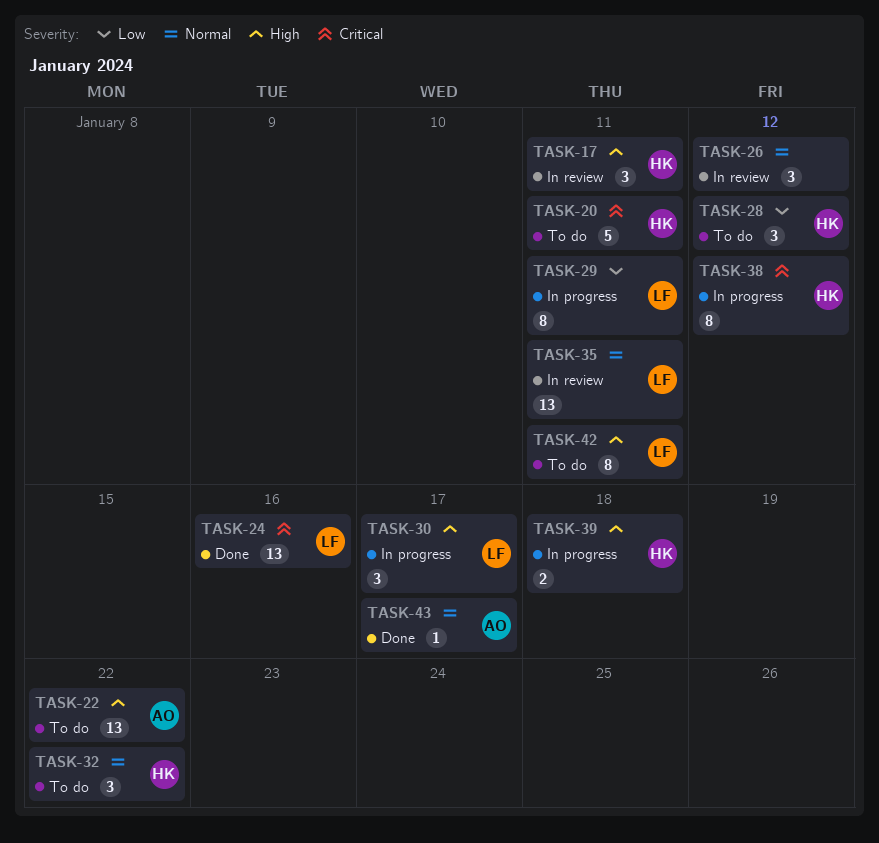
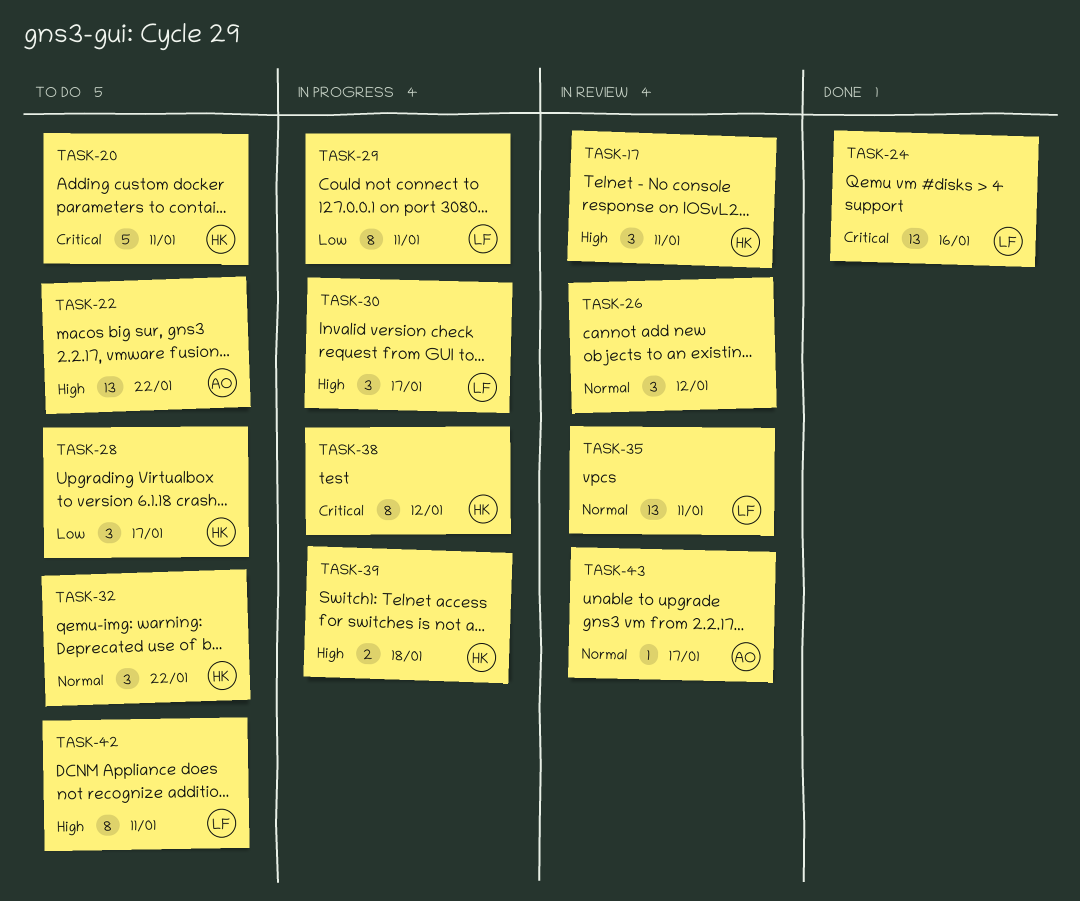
TASK-28, due: Jan 12 -> Jan 17
TASK-43, status: Done -> In review

